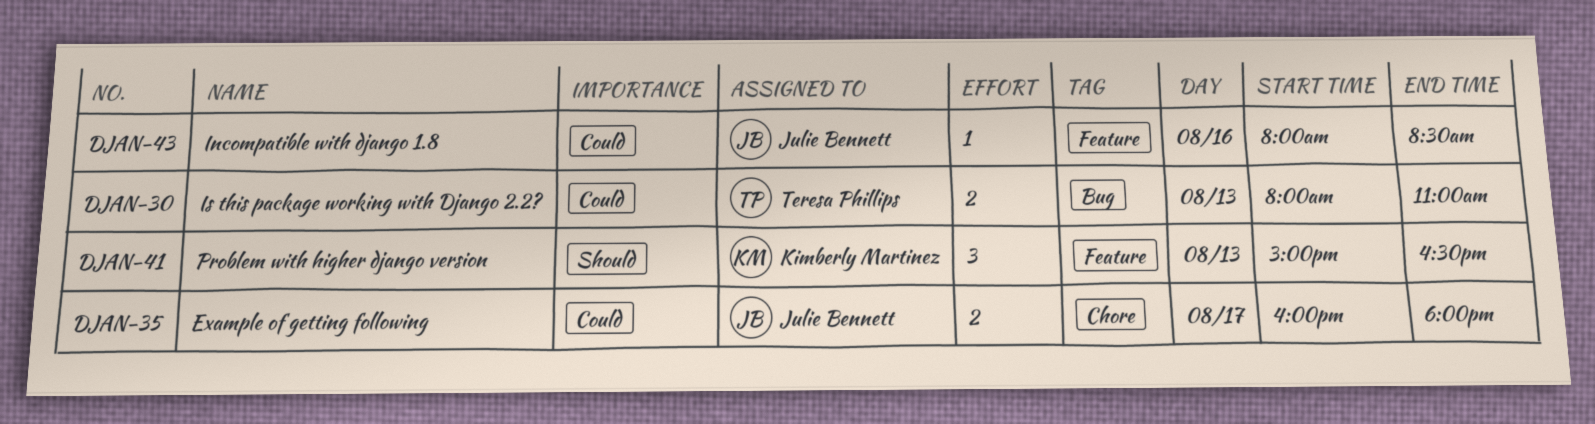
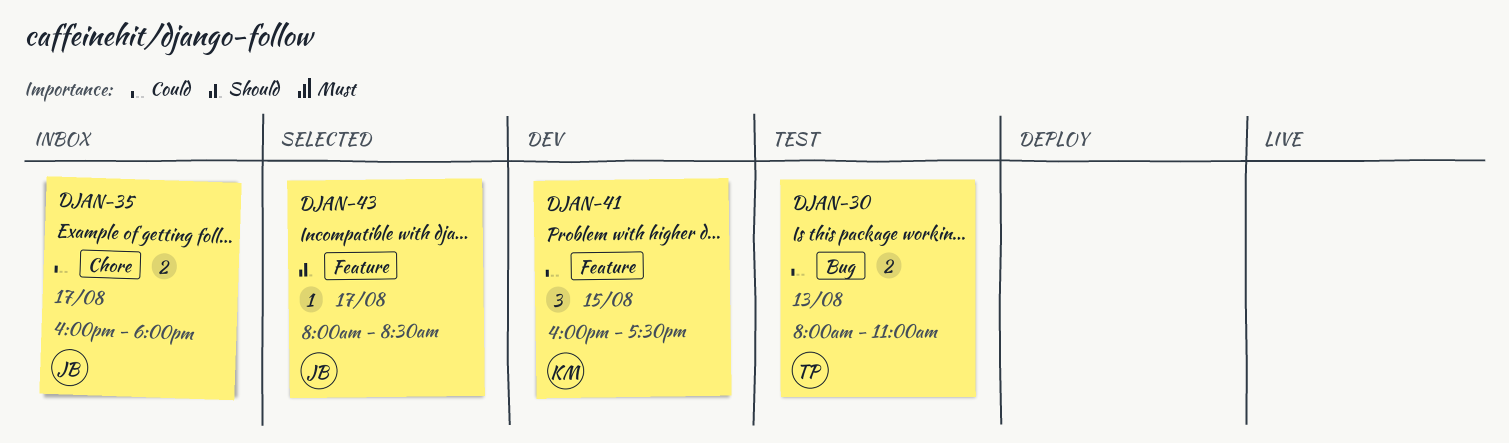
DJAN-41, priority: Should -> Could
DJAN-41, day: Aug 13 -> Aug 15
DJAN-41, begins: 15:00 -> 16:00
DJAN-41, ends: 16:30 -> 17:30
DJAN-43, priority: Could -> Should
DJAN-43, day: Aug 16 -> Aug 17

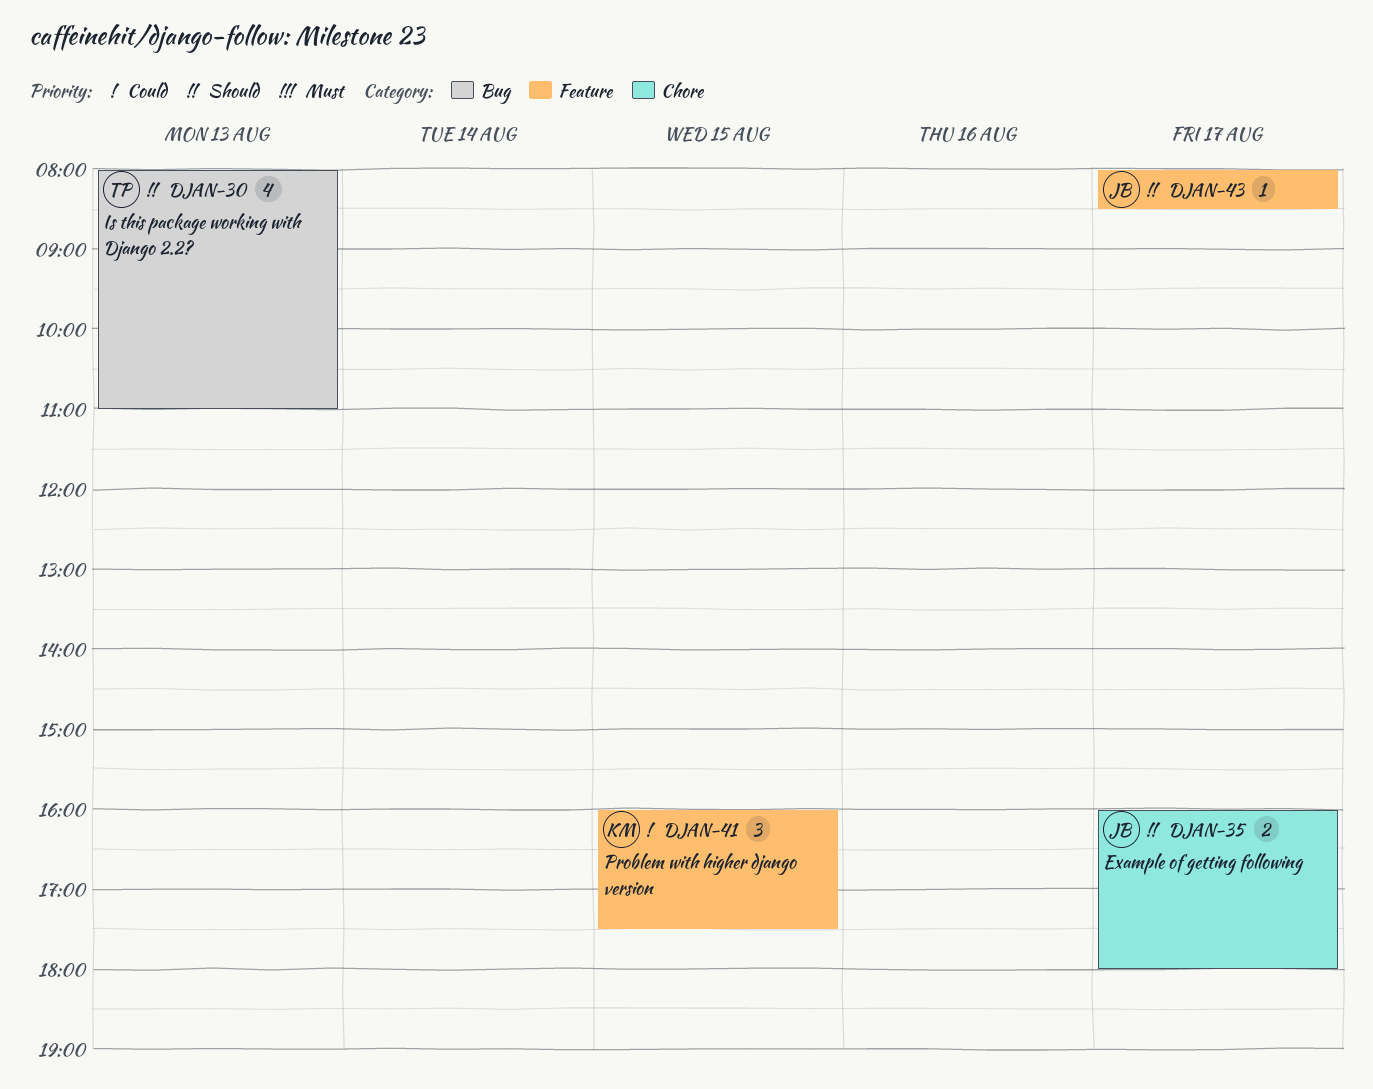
DJAN-30, priority: Could -> Should
DJAN-30, estimate: 2 -> 4
DJAN-35, priority: Could -> Should

